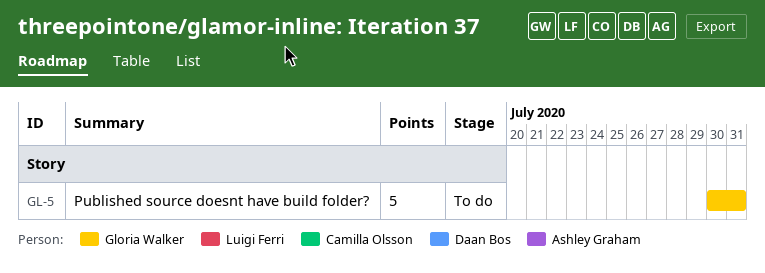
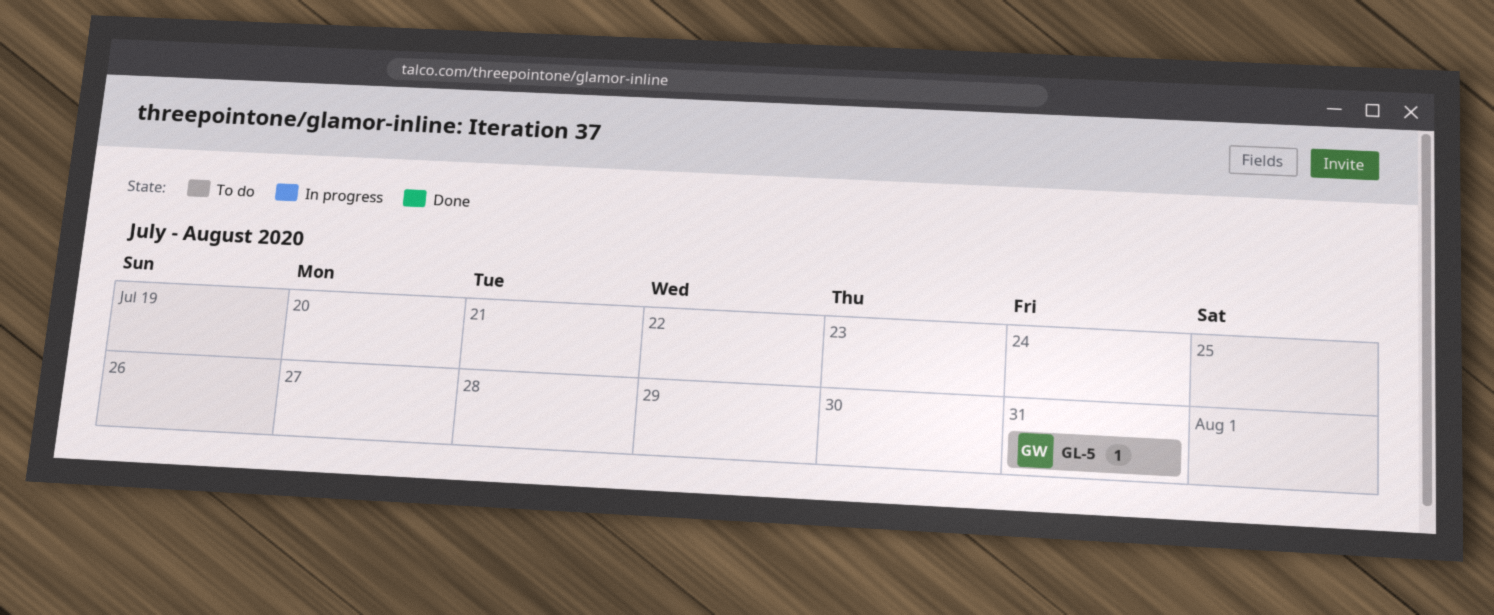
GL-5, estimate: 5 -> 1
GL-5, start: Jul 30 -> Jul 31

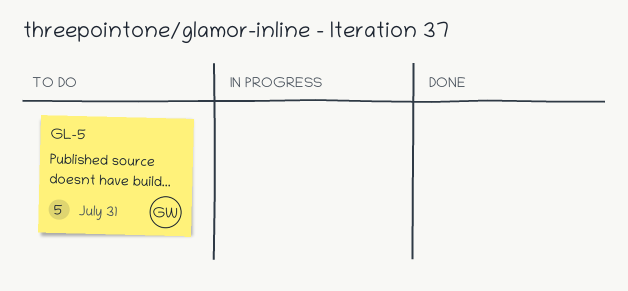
GL-5, estimate: 1 -> 5

